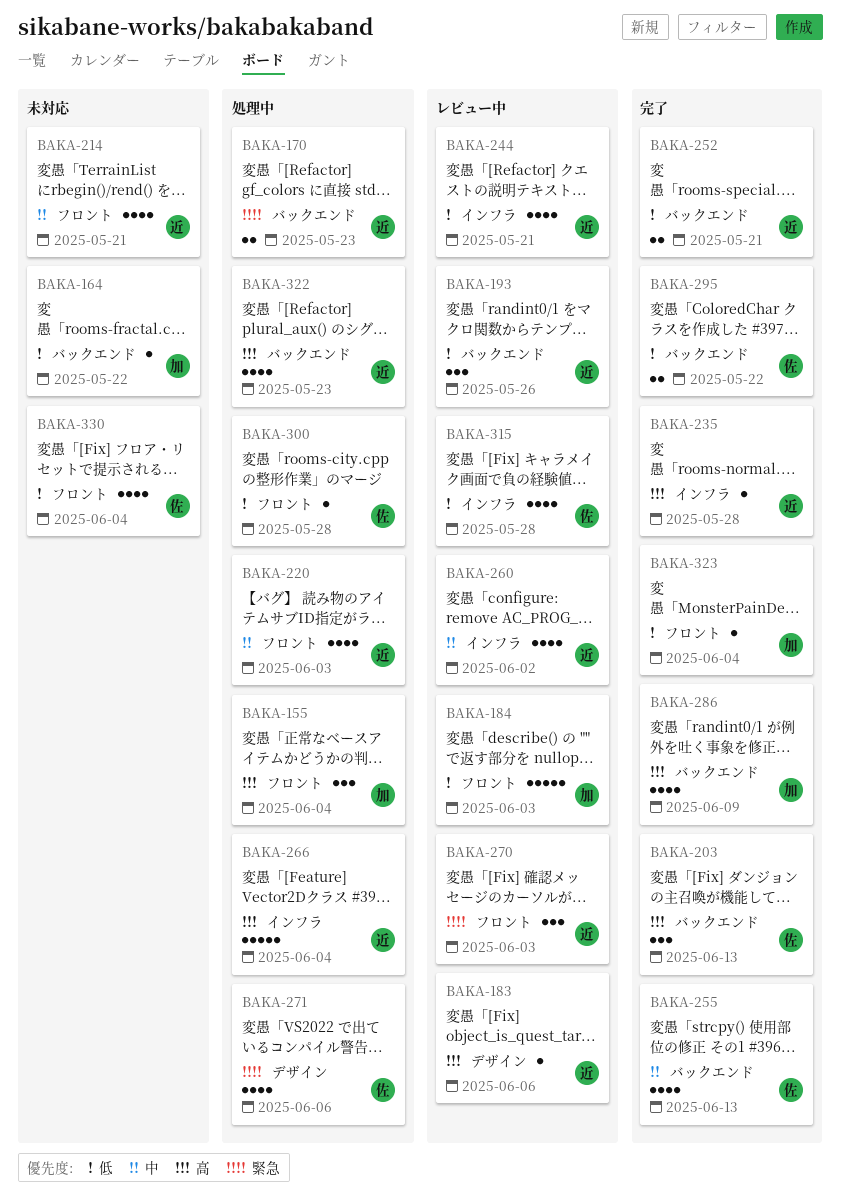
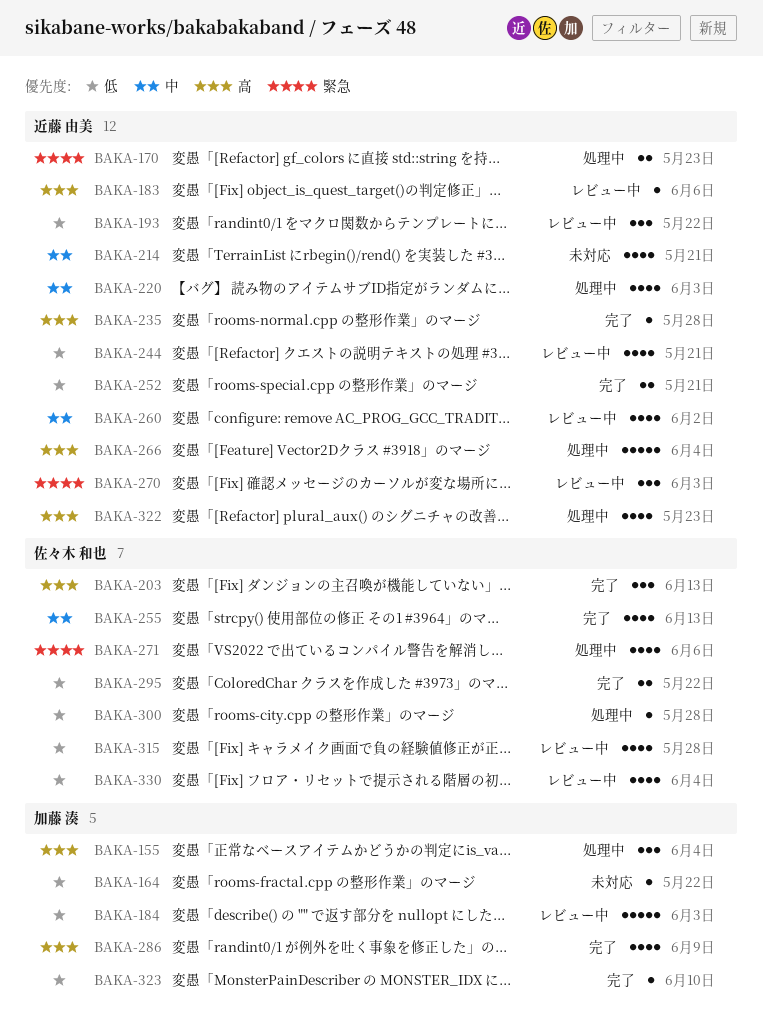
BAKA-193, due: May 26 -> May 22
BAKA-323, due: Jun 4 -> Jun 10
BAKA-330, status: 未対応 -> レビュー中

